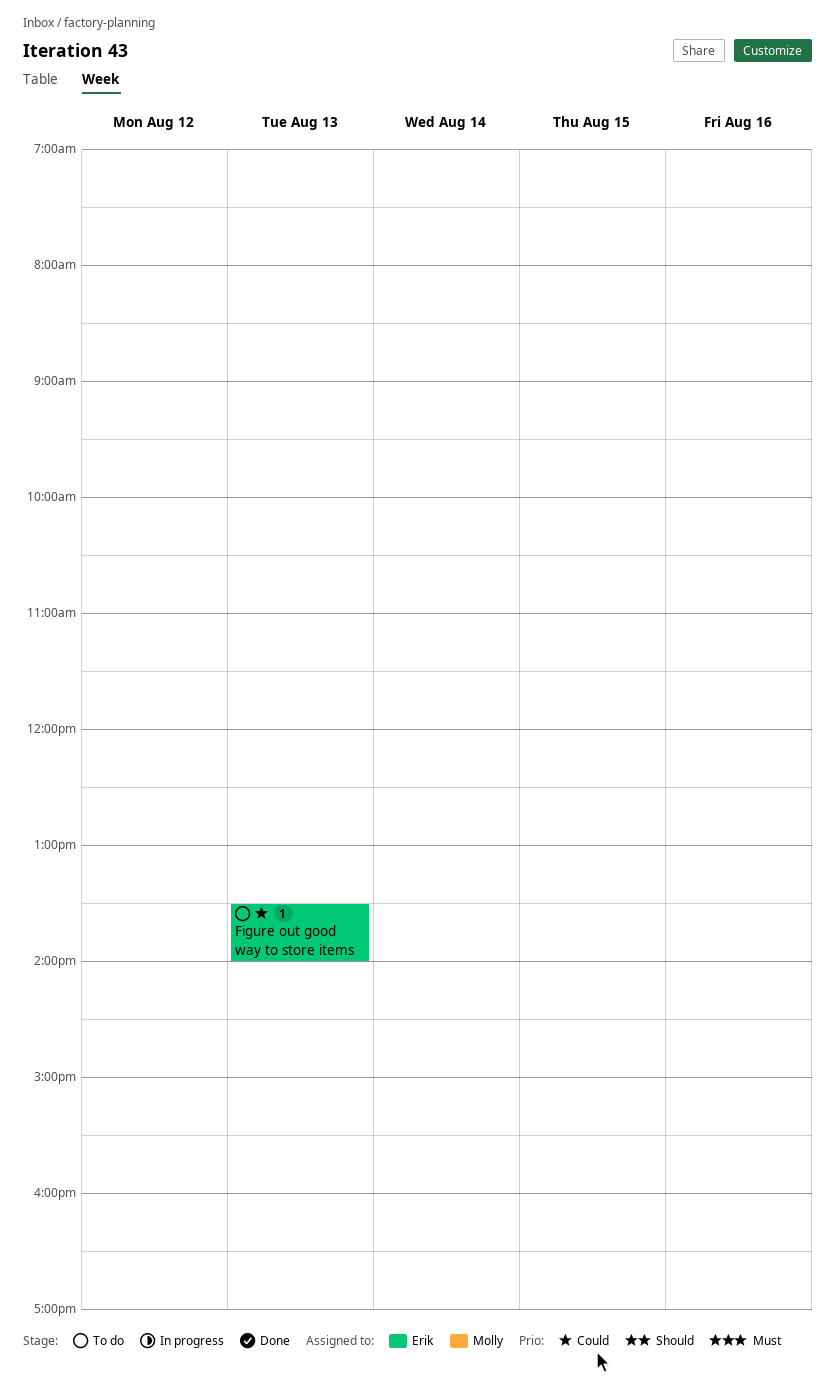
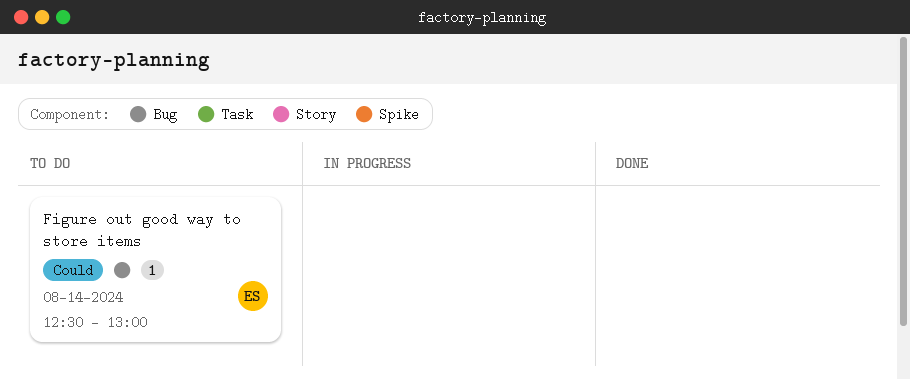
Figure out good way to store items, day: Aug 13 -> Aug 14
Figure out good way to store items, begins: 13:30 -> 12:30
Figure out good way to store items, ends: 14:00 -> 13:00

